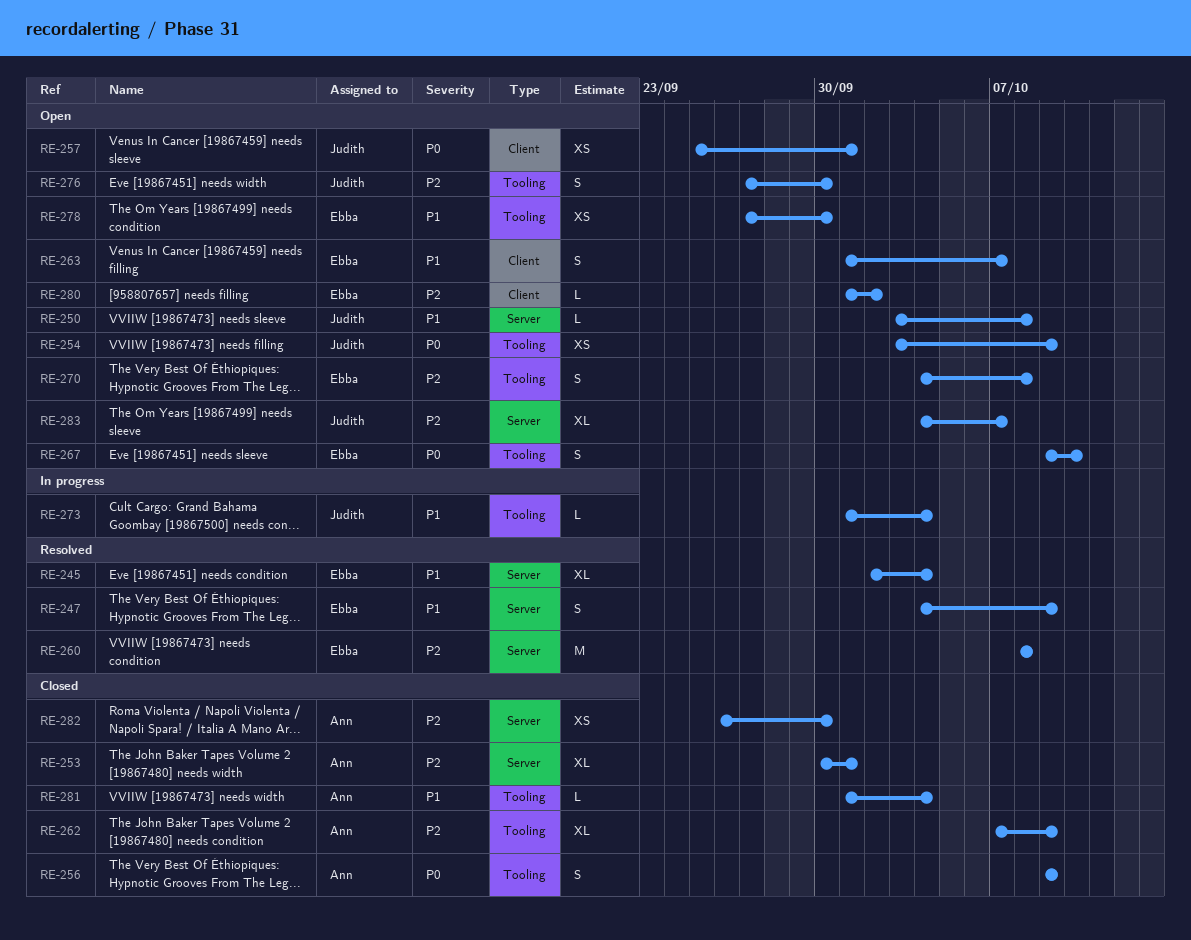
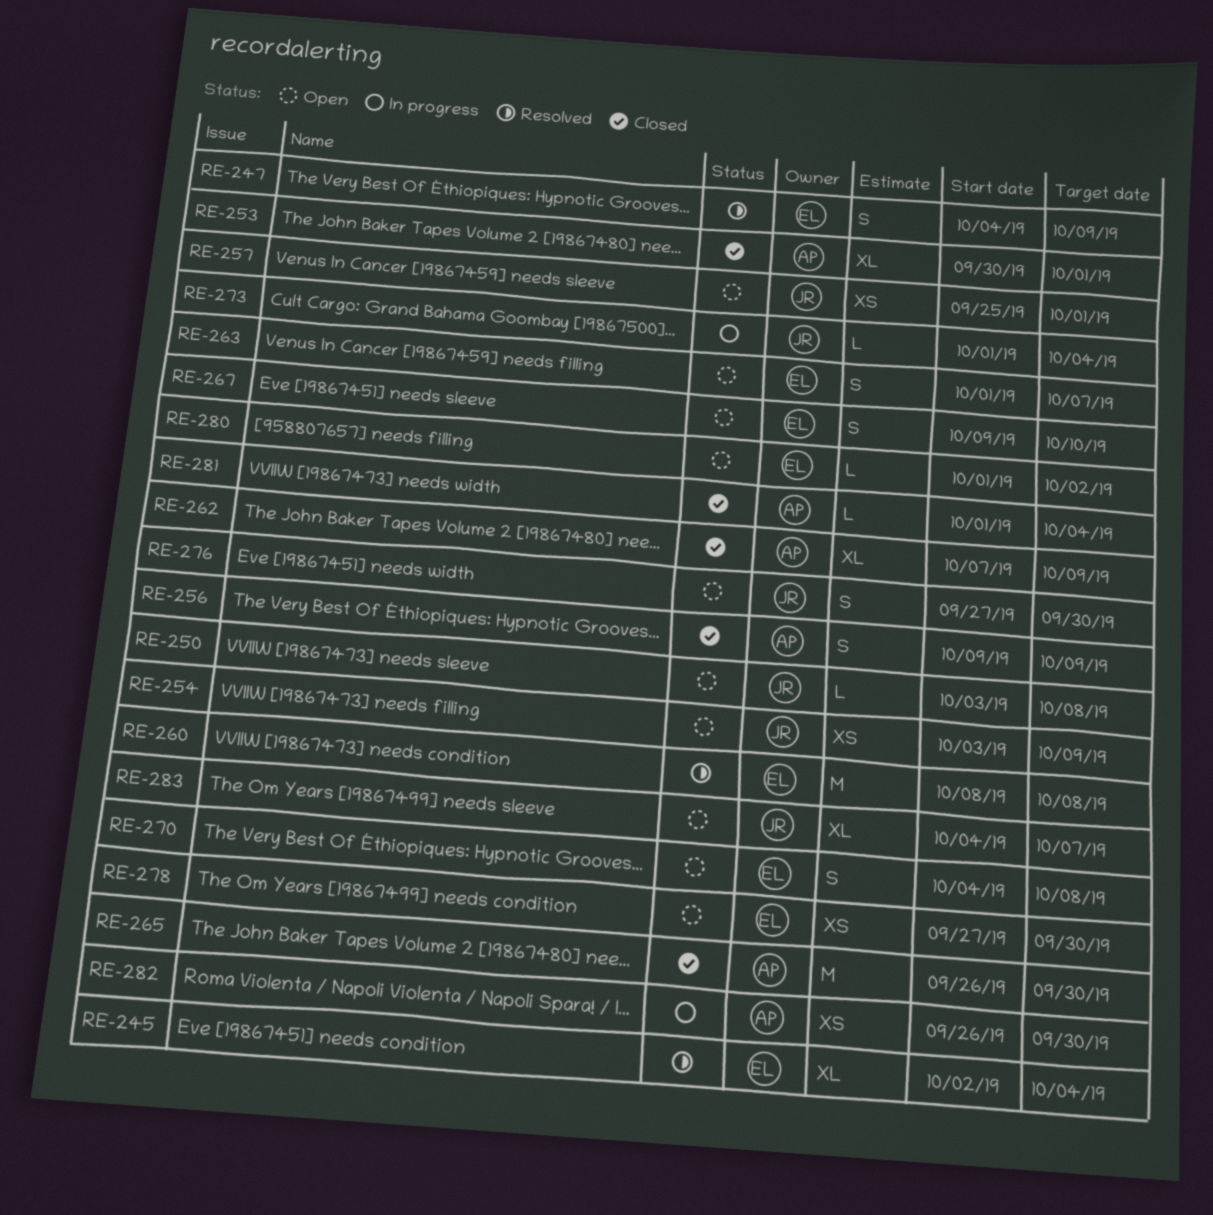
RE-265: none -> present
RE-282, status: Closed -> In progress

